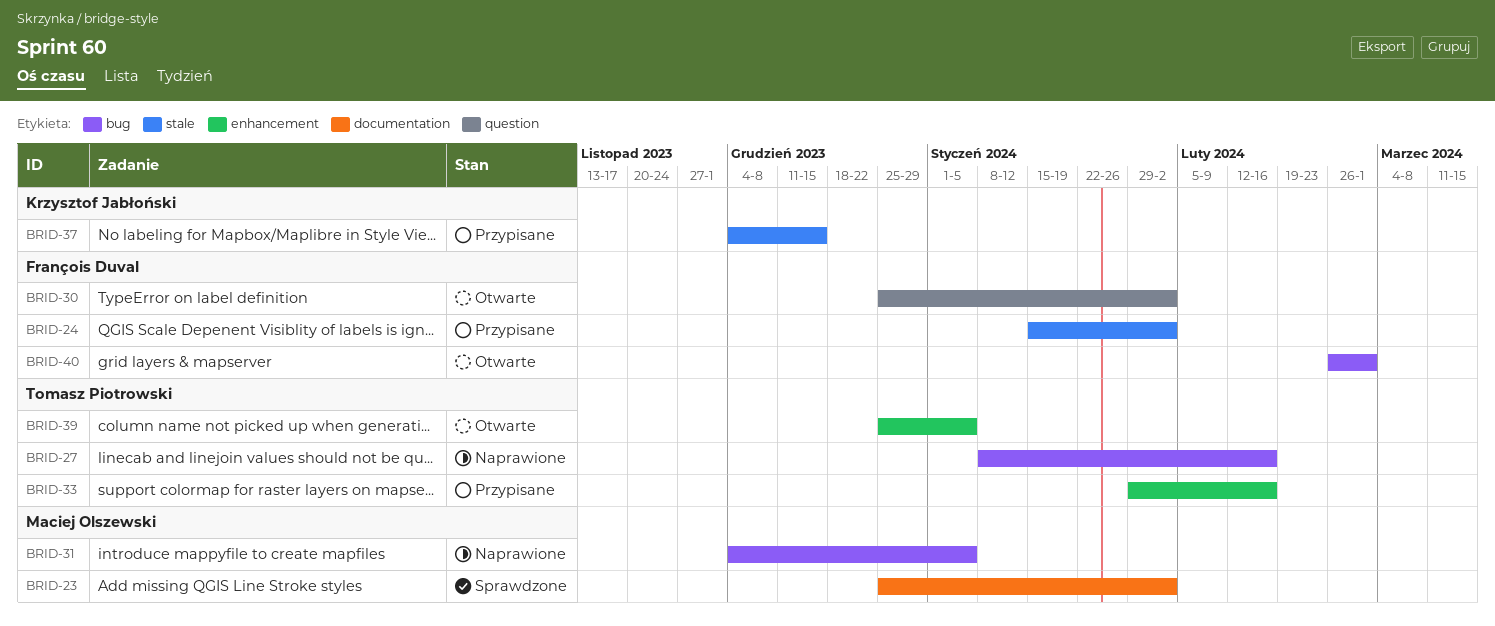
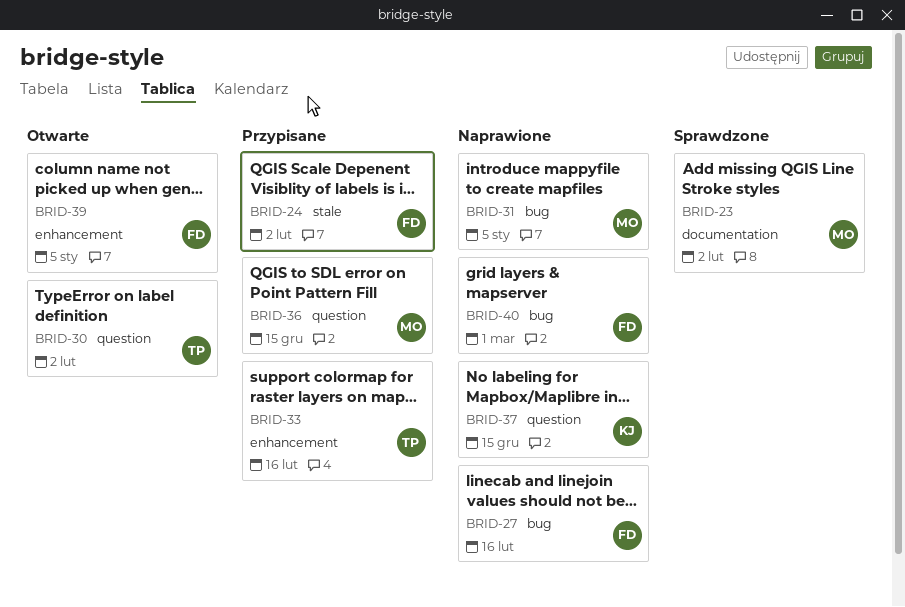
BRID-27, owner: Tomasz Piotrowski -> François Duval
BRID-30, owner: François Duval -> Tomasz Piotrowski
BRID-36: none -> present
BRID-37, status: Przypisane -> Naprawione
BRID-37, label: stale -> question
BRID-39, owner: Tomasz Piotrowski -> François Duval
BRID-40, status: Otwarte -> Naprawione

